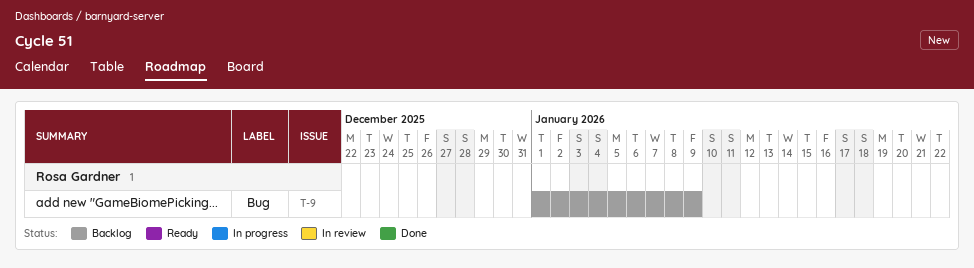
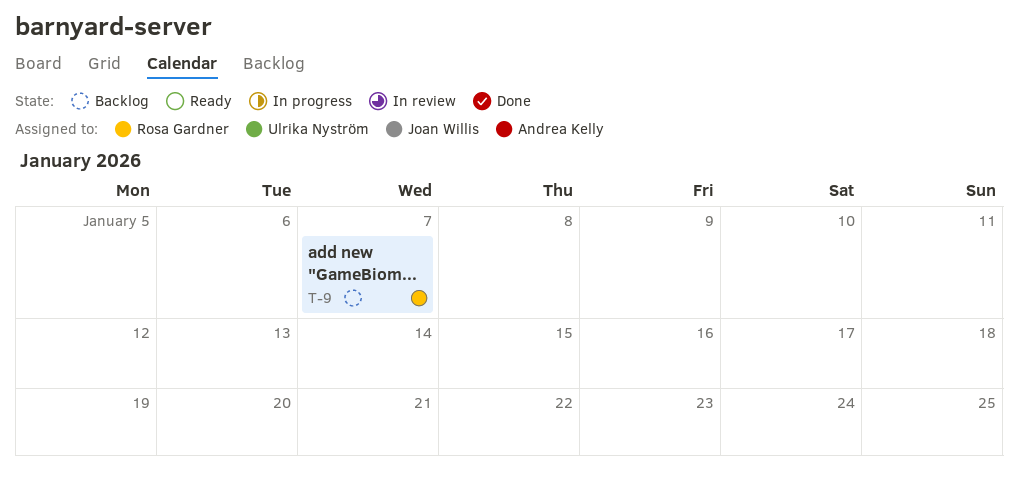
T-9, due: Jan 9 -> Jan 7

